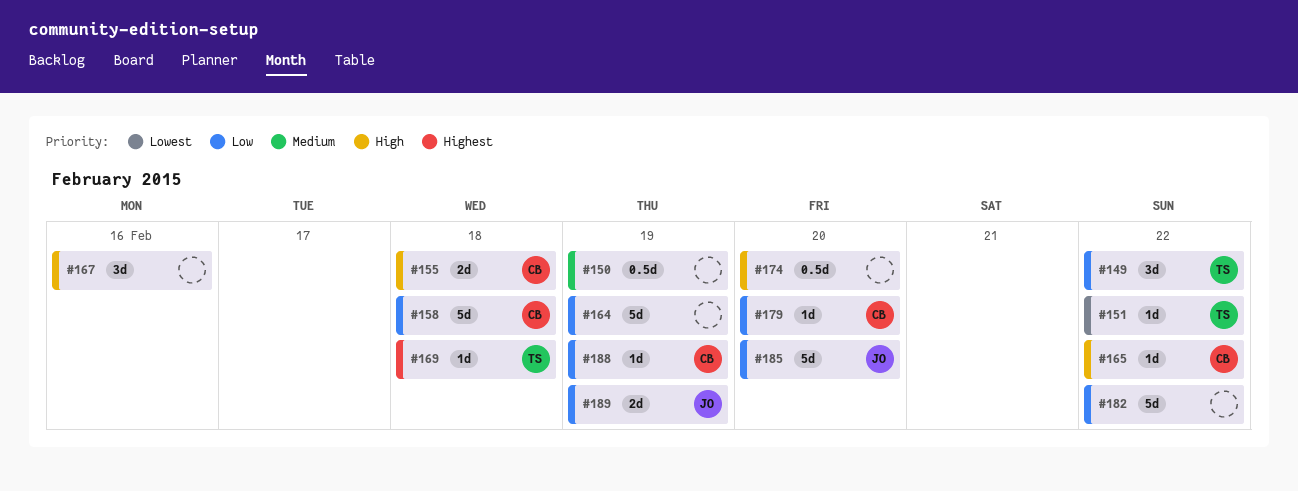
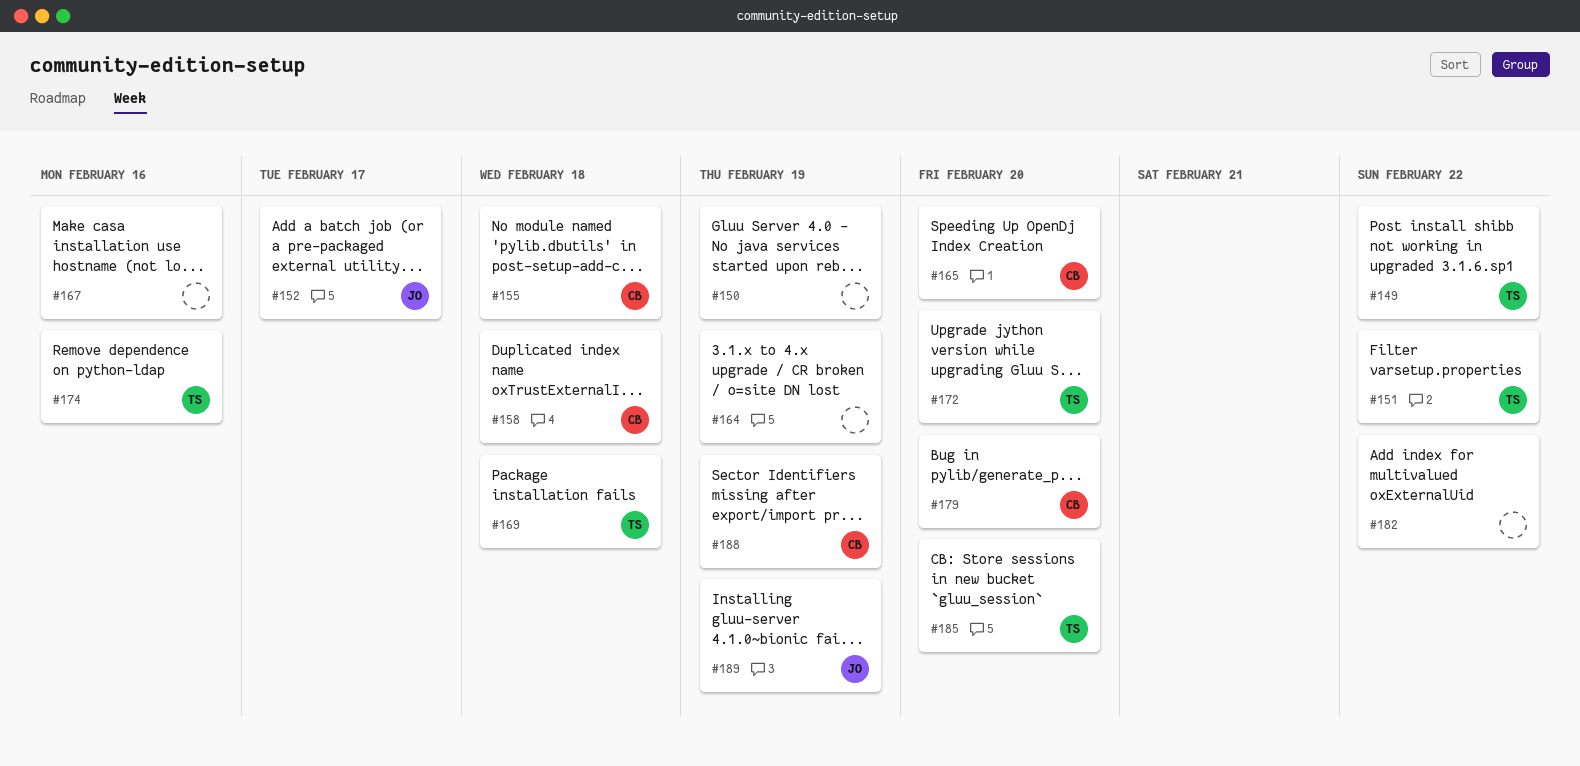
#152: none -> present
#165, due: Feb 22 -> Feb 20
#172: none -> present
#174, owner: none -> TS
#174, due: Feb 20 -> Feb 16
#185, owner: JO -> TS

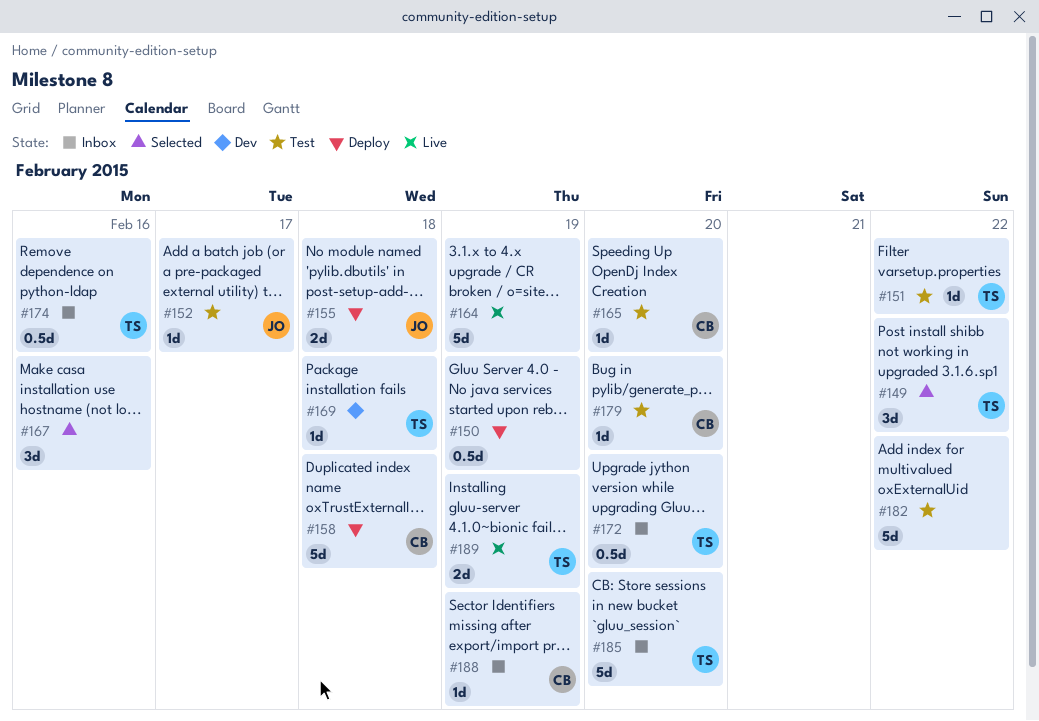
#155, owner: CB -> JO
#189, owner: JO -> TS

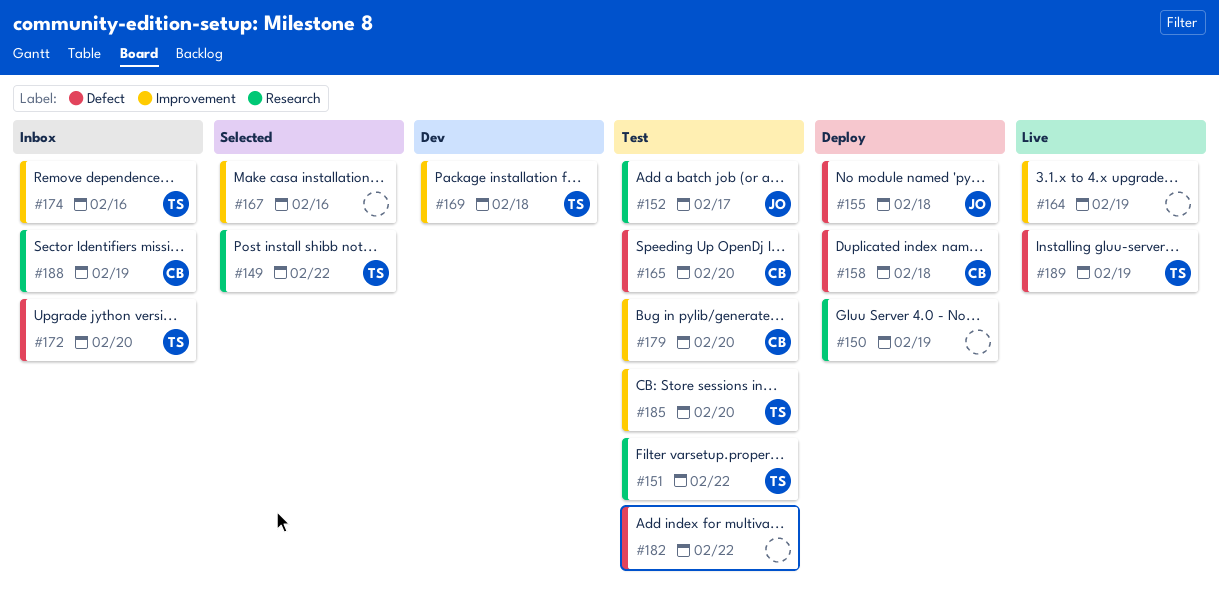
#185, status: Inbox -> Test

